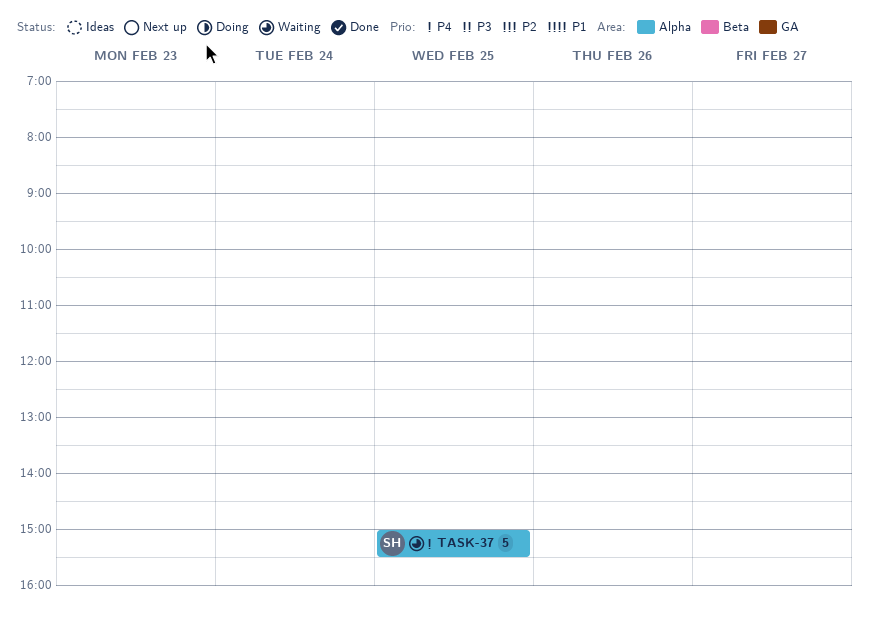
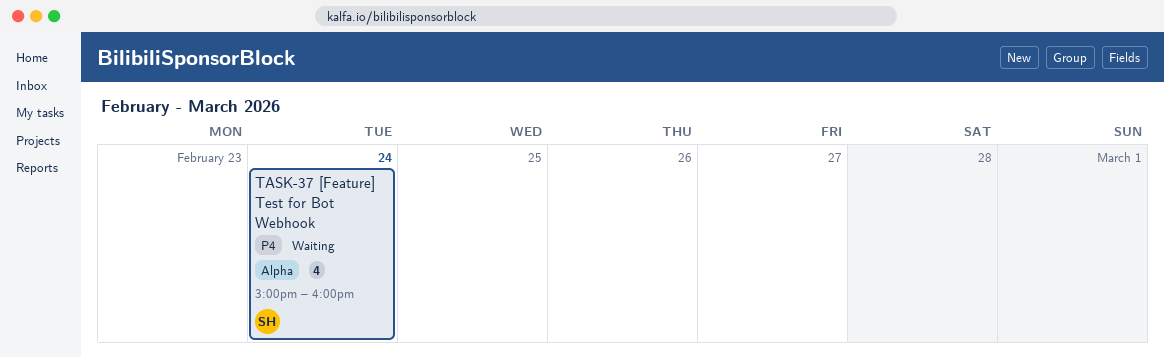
TASK-37, estimate: 5 -> 4
TASK-37, day: Feb 25 -> Feb 24
TASK-37, ends: 15:30 -> 16:00

